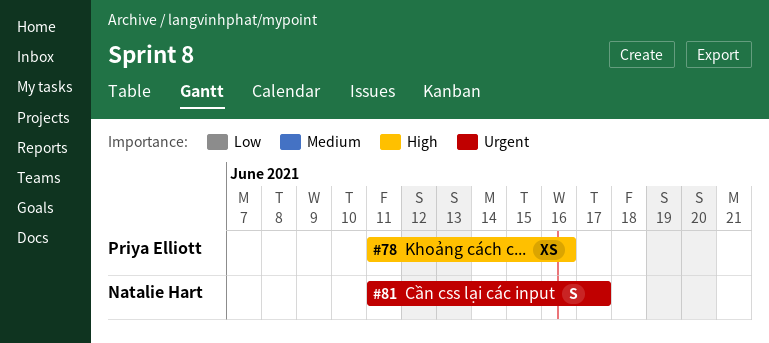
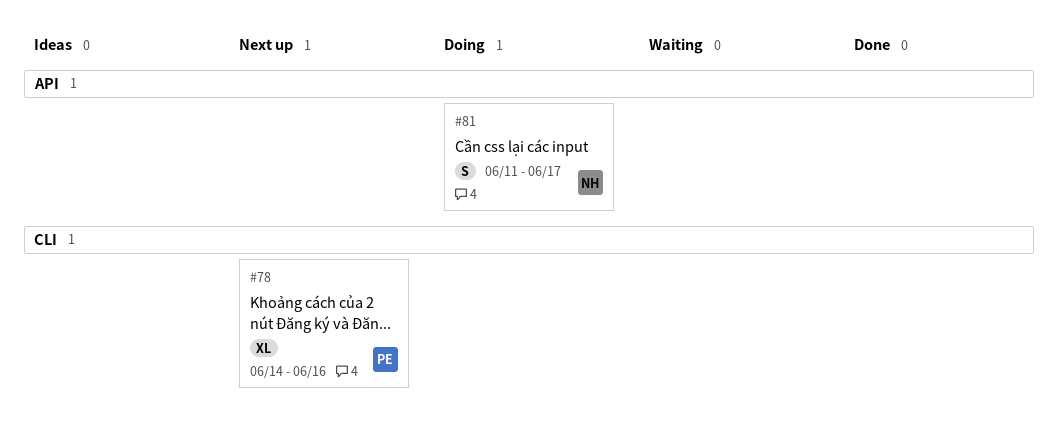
#78, estimate: XS -> XL
#78, start: Jun 11 -> Jun 14

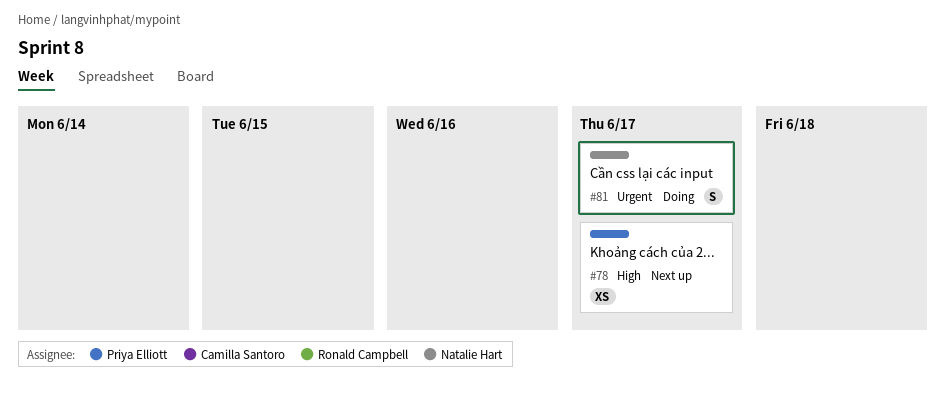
#78, estimate: XL -> XS
#78, due: Jun 16 -> Jun 17

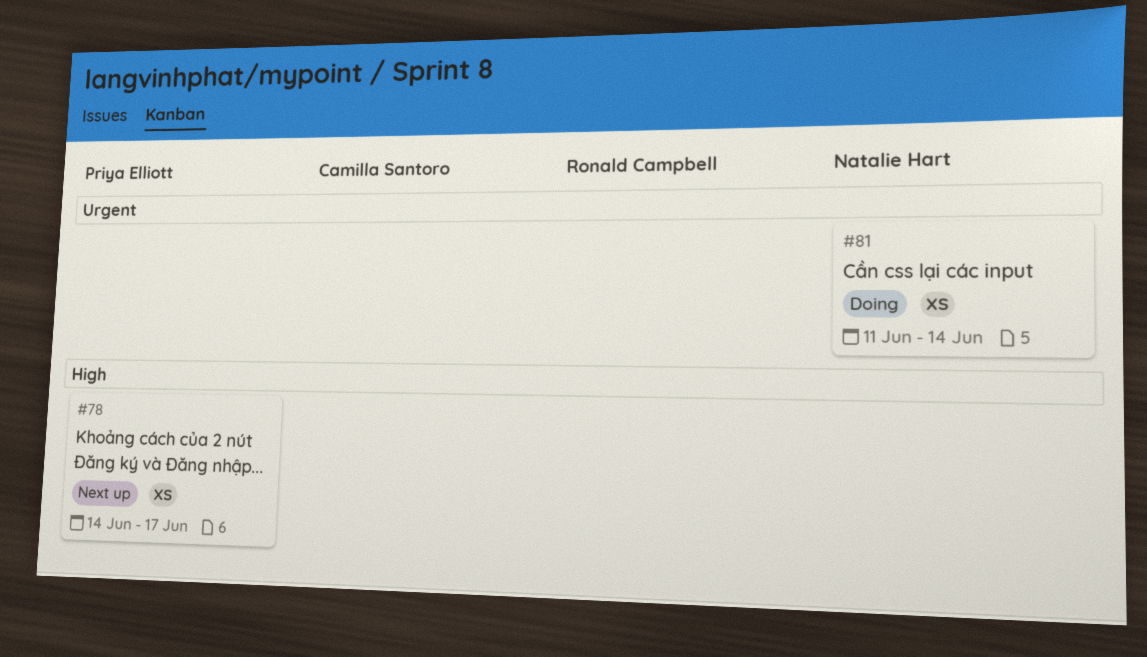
#81, estimate: S -> XS
#81, due: Jun 17 -> Jun 14

